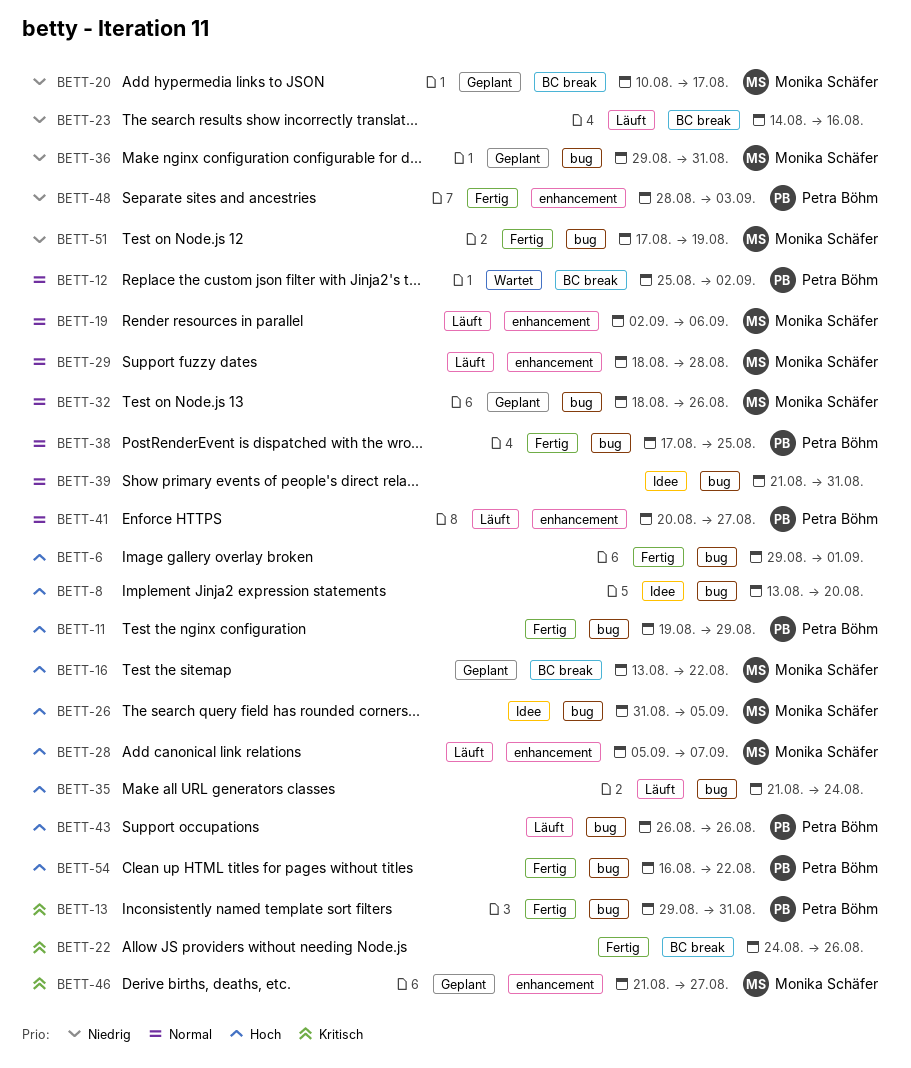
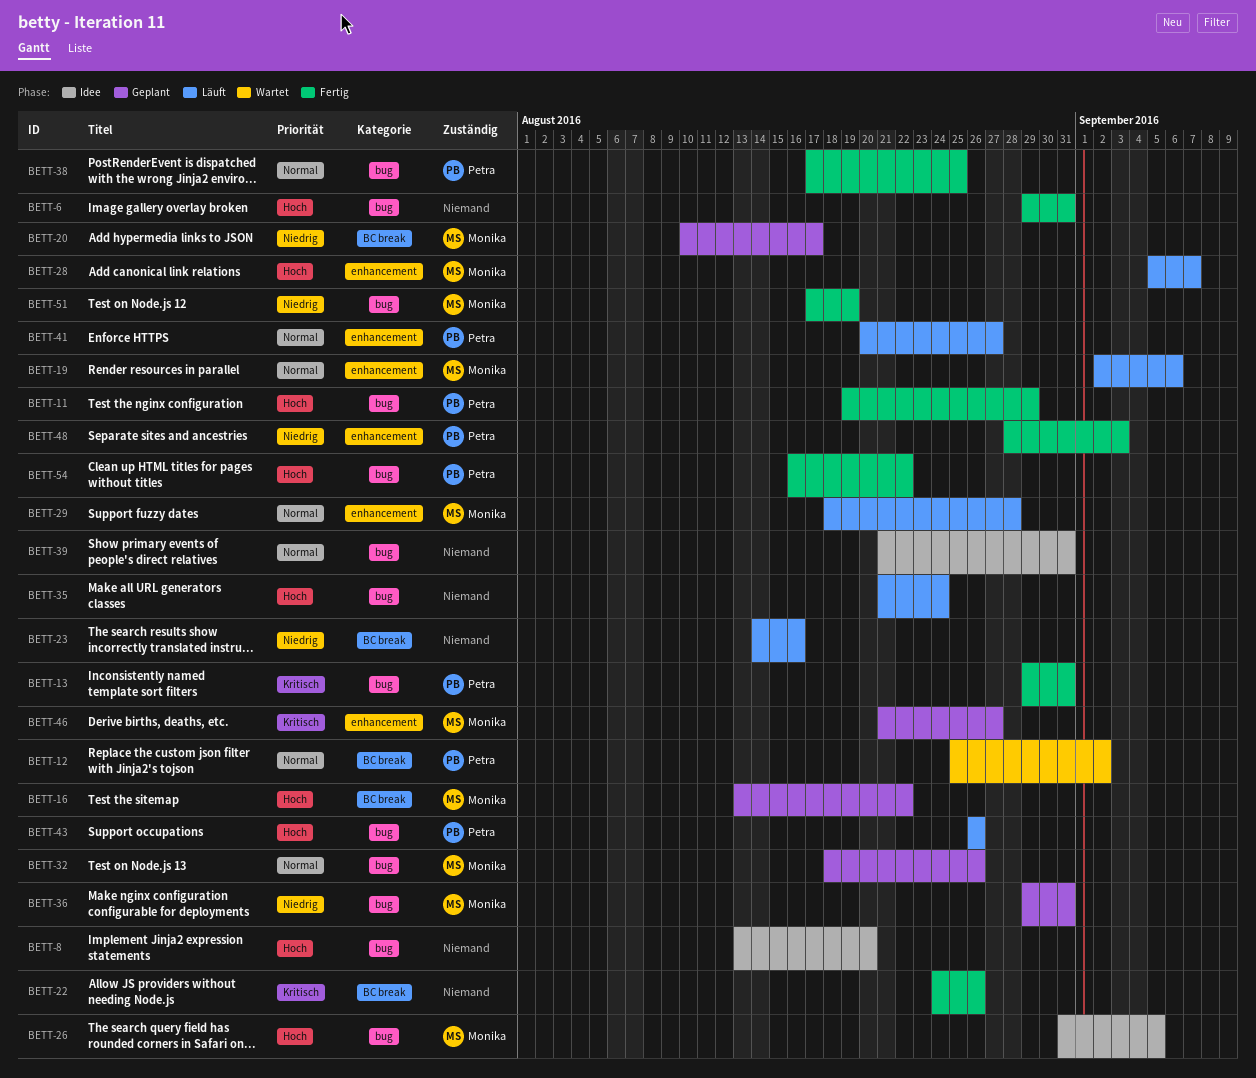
BETT-6, due: Sep 1 -> Aug 31

